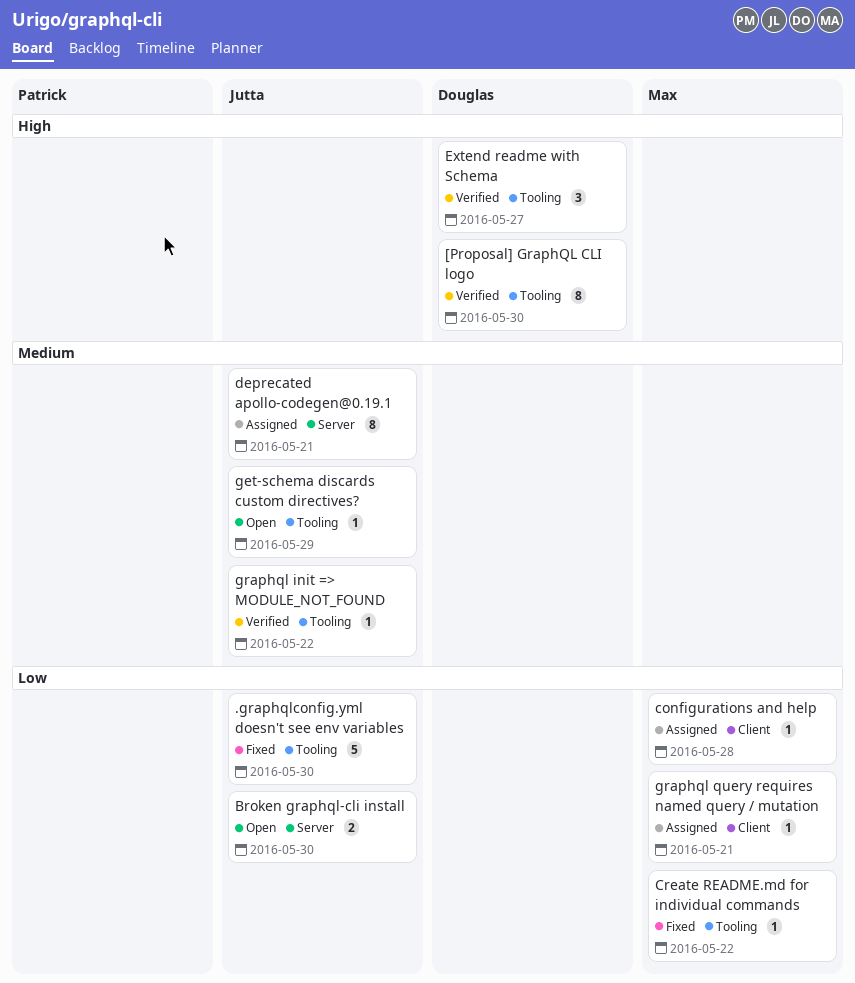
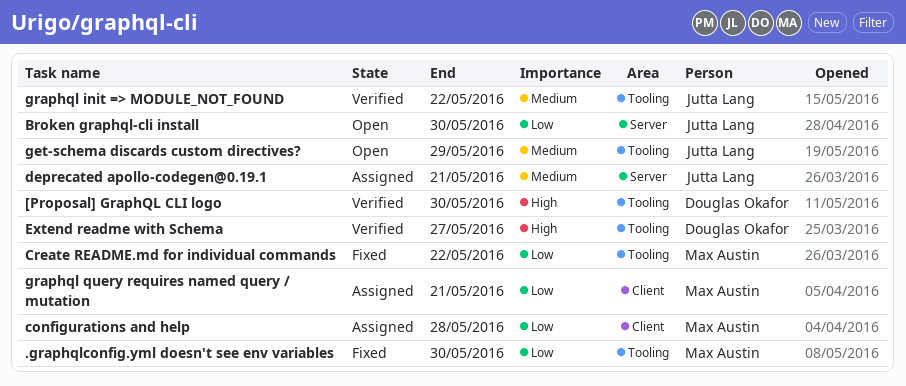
.graphqlconfig.yml doesn't see env variables, owner: Jutta Lang -> Max Austin

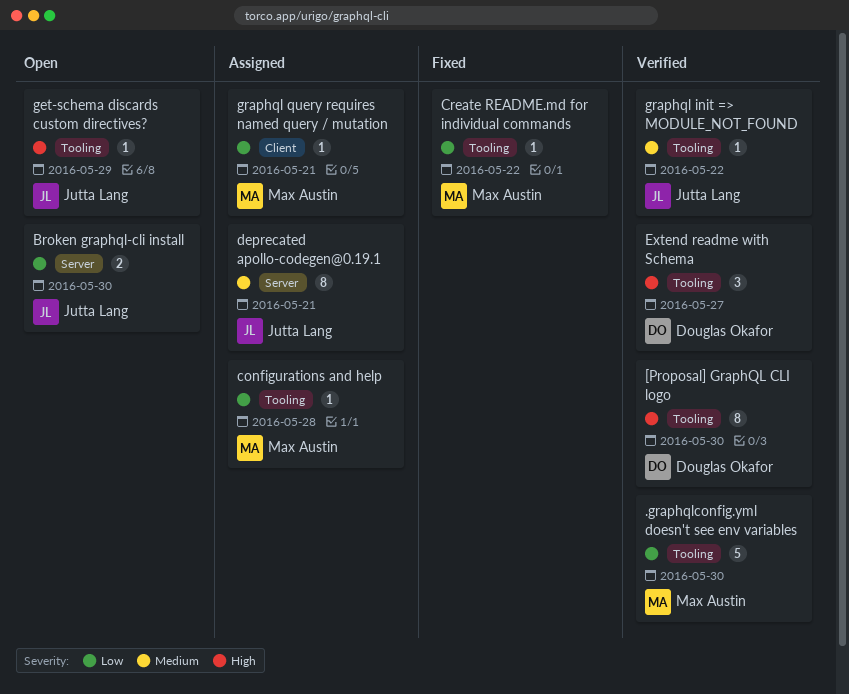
.graphqlconfig.yml doesn't see env variables, status: Fixed -> Verified
configurations and help, label: Client -> Tooling
get-schema discards custom directives?, priority: Medium -> High

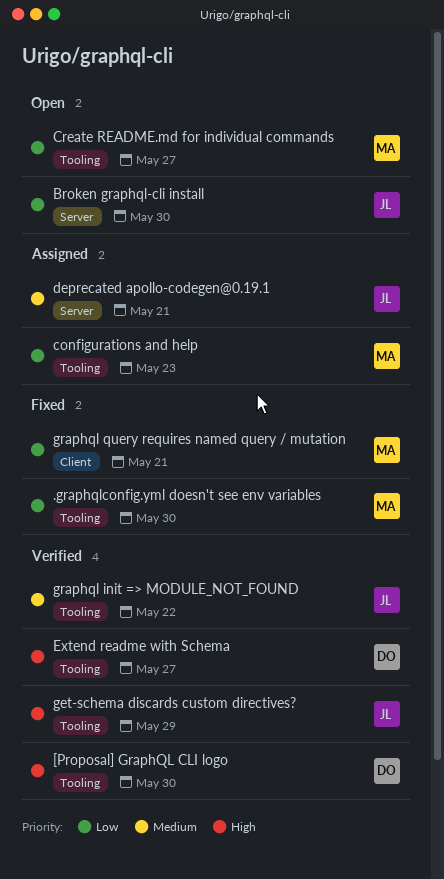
.graphqlconfig.yml doesn't see env variables, status: Verified -> Fixed
configurations and help, due: May 28 -> May 23
Create README.md for individual commands, status: Fixed -> Open
Create README.md for individual commands, due: May 22 -> May 27
get-schema discards custom directives?, status: Open -> Verified
graphql query requires named query / mutation, status: Assigned -> Fixed

